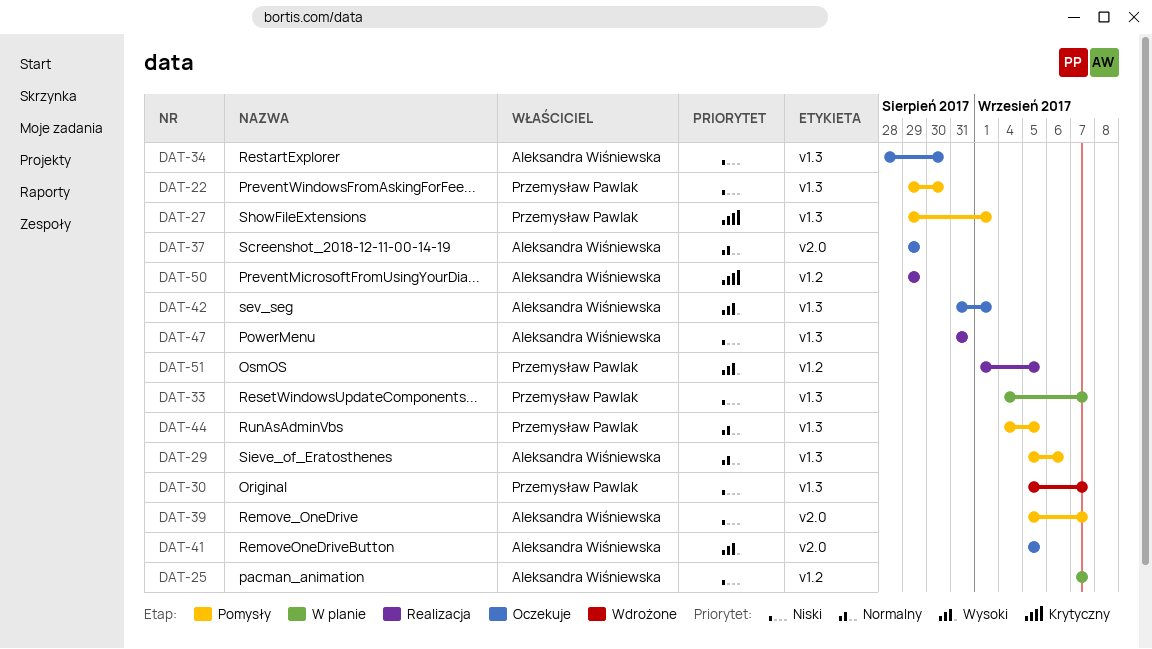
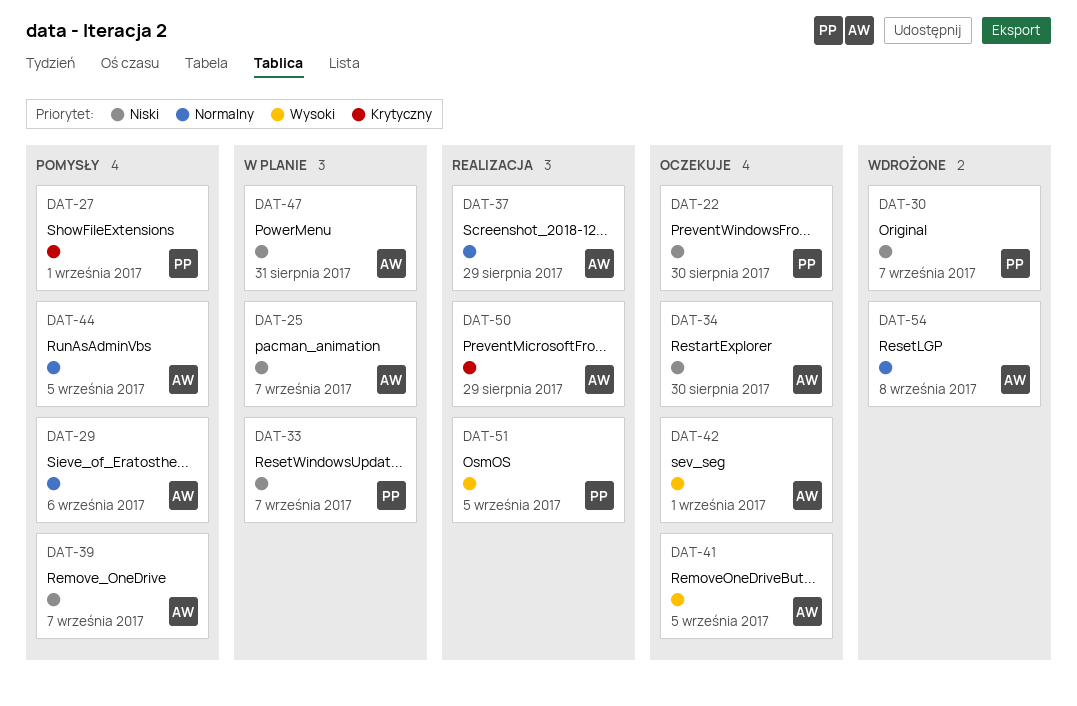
DAT-22, status: Pomysły -> Oczekuje
DAT-37, status: Oczekuje -> Realizacja
DAT-44, owner: Przemysław Pawlak -> Aleksandra Wiśniewska
DAT-47, status: Realizacja -> W planie
DAT-54: none -> present

